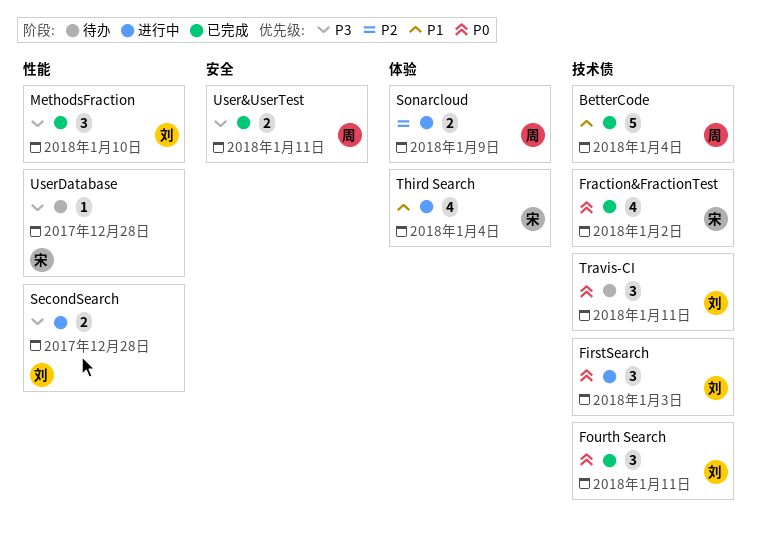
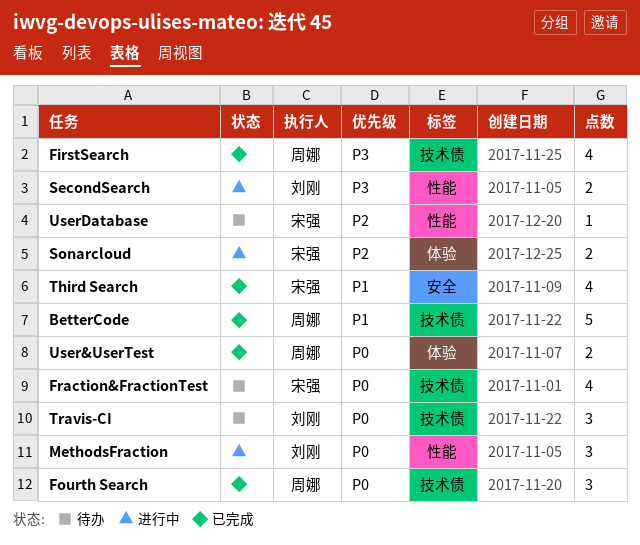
FirstSearch, status: 进行中 -> 已完成
FirstSearch, owner: 刘刚 -> 周娜
FirstSearch, priority: P0 -> P3
FirstSearch, estimate: 3 -> 4
Fourth Search, owner: 刘刚 -> 周娜
Fraction&FractionTest, status: 已完成 -> 待办
MethodsFraction, status: 已完成 -> 进行中
MethodsFraction, priority: P3 -> P0
Sonarcloud, owner: 周娜 -> 宋强
Third Search, status: 进行中 -> 已完成
Third Search, label: 体验 -> 安全
User&UserTest, priority: P3 -> P0
User&UserTest, label: 安全 -> 体验
UserDatabase, priority: P3 -> P2

